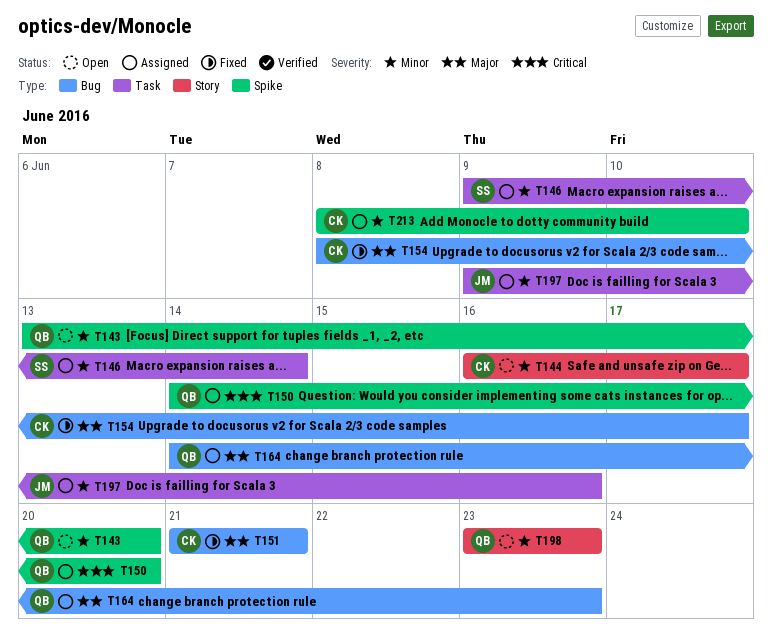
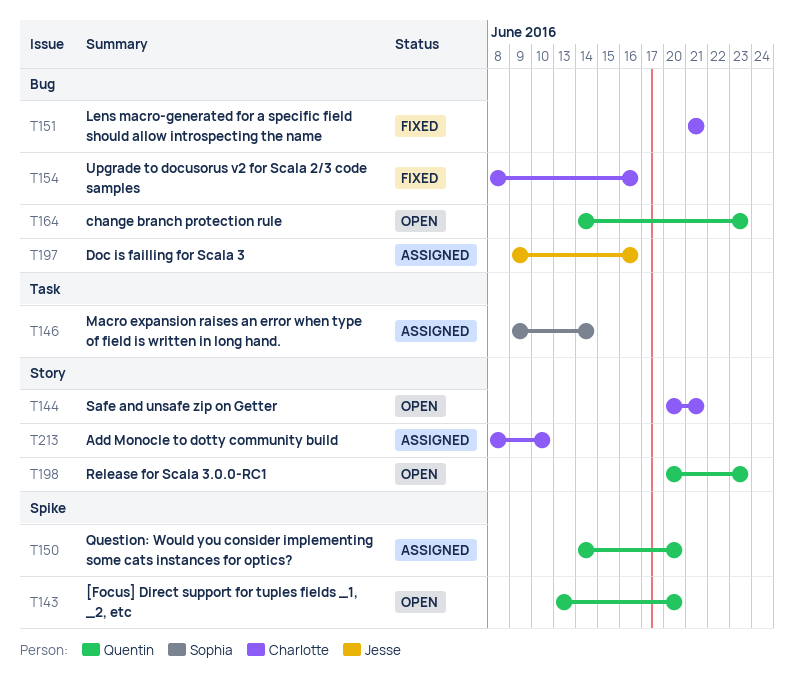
T144, start: Jun 16 -> Jun 20
T144, due: Jun 17 -> Jun 21
T154, due: Jun 17 -> Jun 16
T164, status: Assigned -> Open
T197, label: Task -> Bug
T198, start: Jun 23 -> Jun 20
T213, label: Spike -> Story

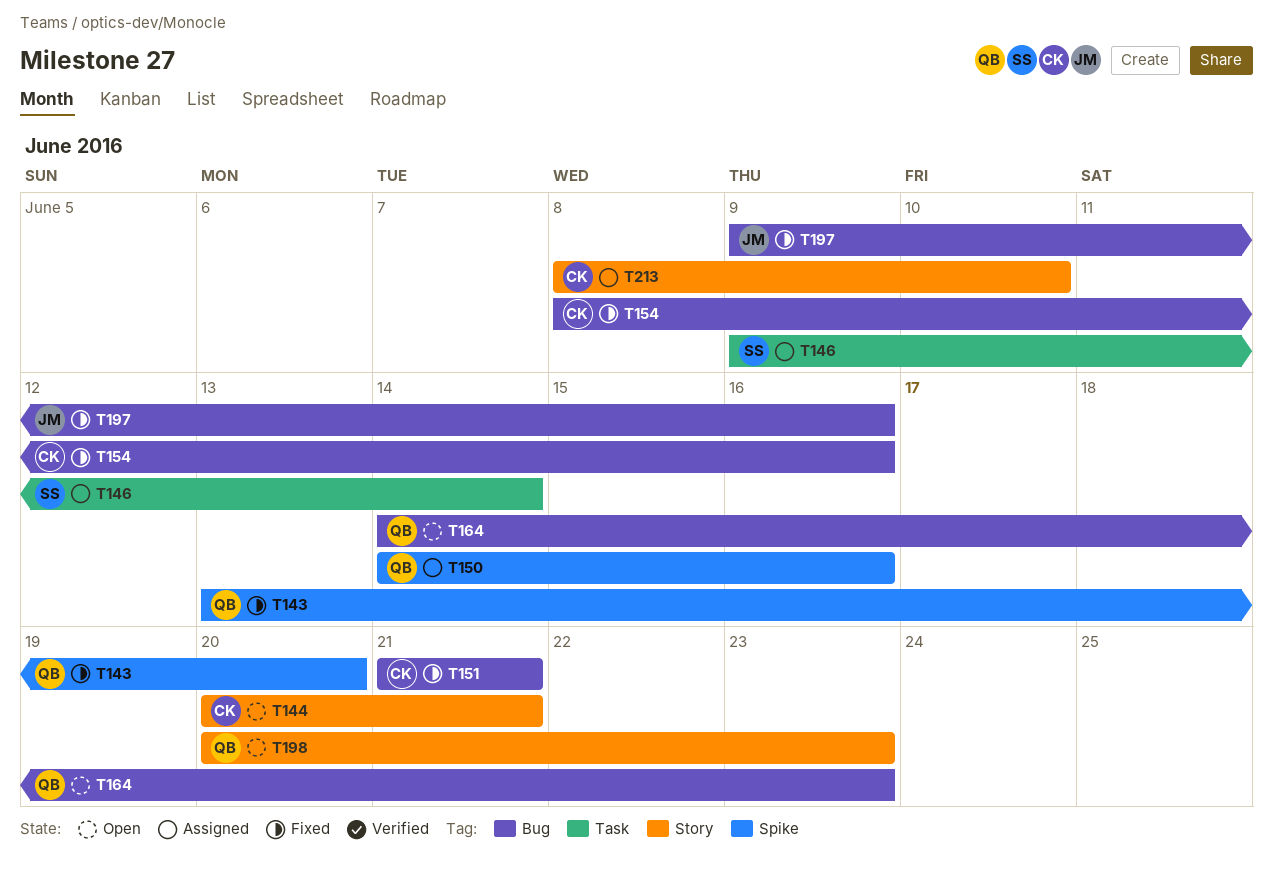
T143, status: Open -> Fixed
T150, due: Jun 20 -> Jun 16
T197, status: Assigned -> Fixed

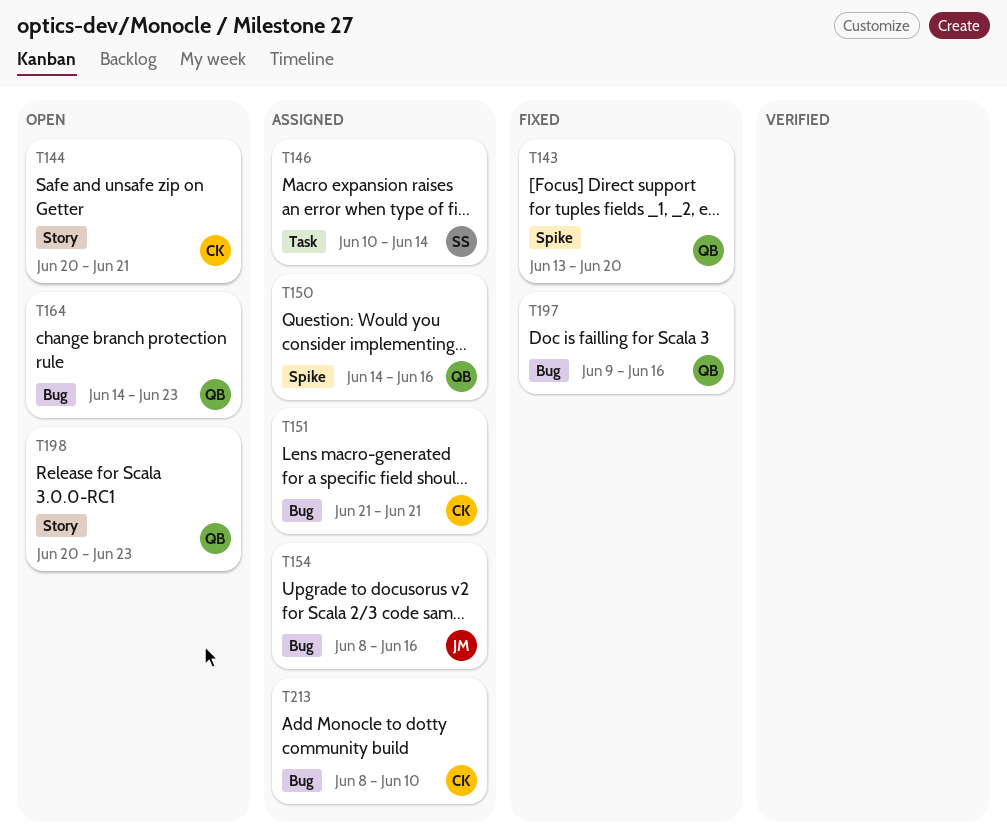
T146, start: Jun 9 -> Jun 10
T151, status: Fixed -> Assigned
T154, status: Fixed -> Assigned
T154, owner: CK -> JM
T197, owner: JM -> QB
T213, label: Story -> Bug

